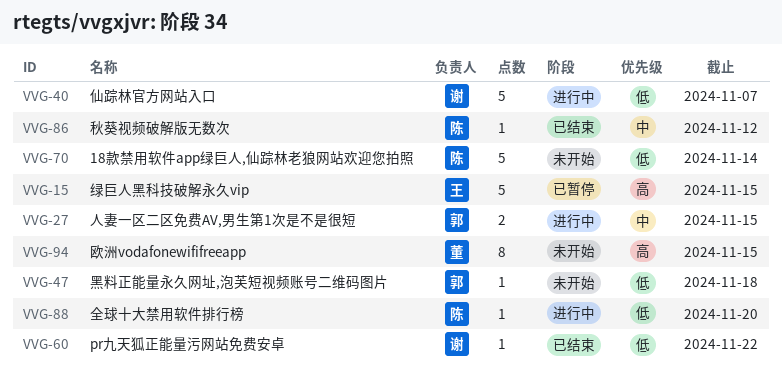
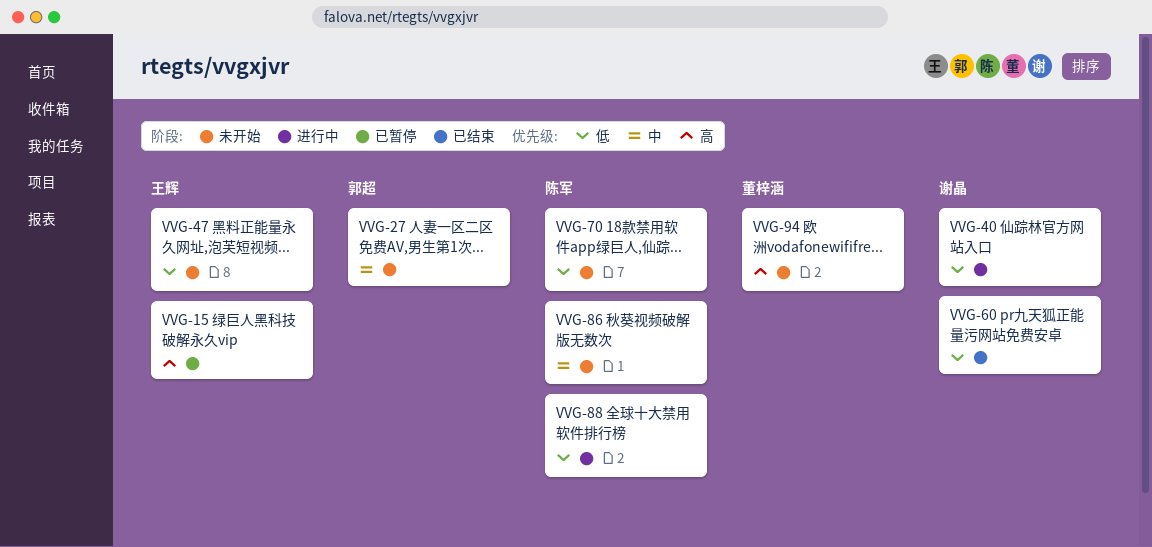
VVG-27, status: 进行中 -> 未开始
VVG-47, owner: 郭超 -> 王辉
VVG-86, status: 已结束 -> 未开始

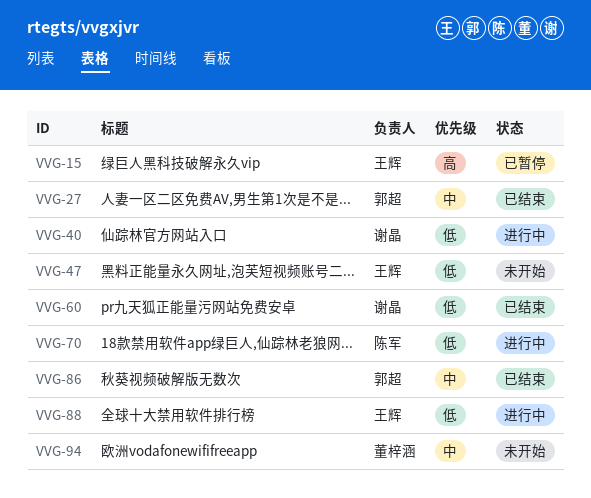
VVG-27, status: 未开始 -> 已结束
VVG-70, status: 未开始 -> 进行中
VVG-86, status: 未开始 -> 已结束
VVG-86, owner: 陈军 -> 郭超
VVG-88, owner: 陈军 -> 王辉
VVG-94, priority: 高 -> 中

